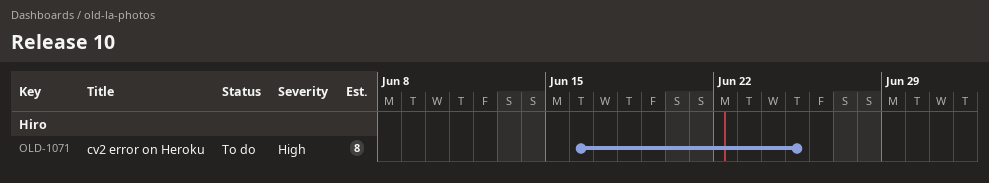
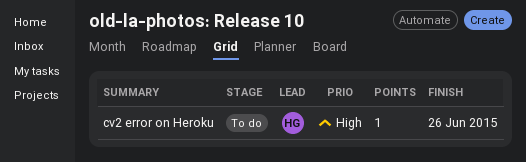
cv2 error on Heroku, estimate: 8 -> 1
cv2 error on Heroku, due: Jun 25 -> Jun 26

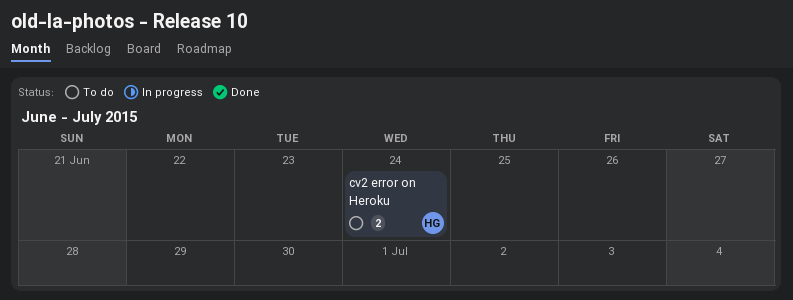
cv2 error on Heroku, estimate: 1 -> 2
cv2 error on Heroku, due: Jun 26 -> Jun 24

